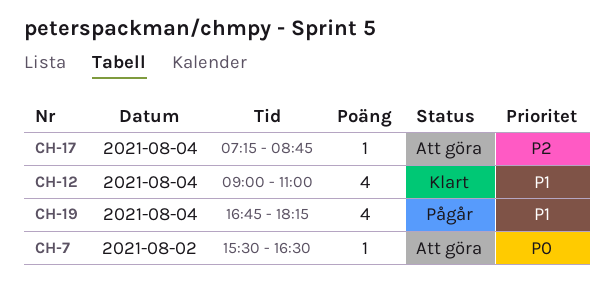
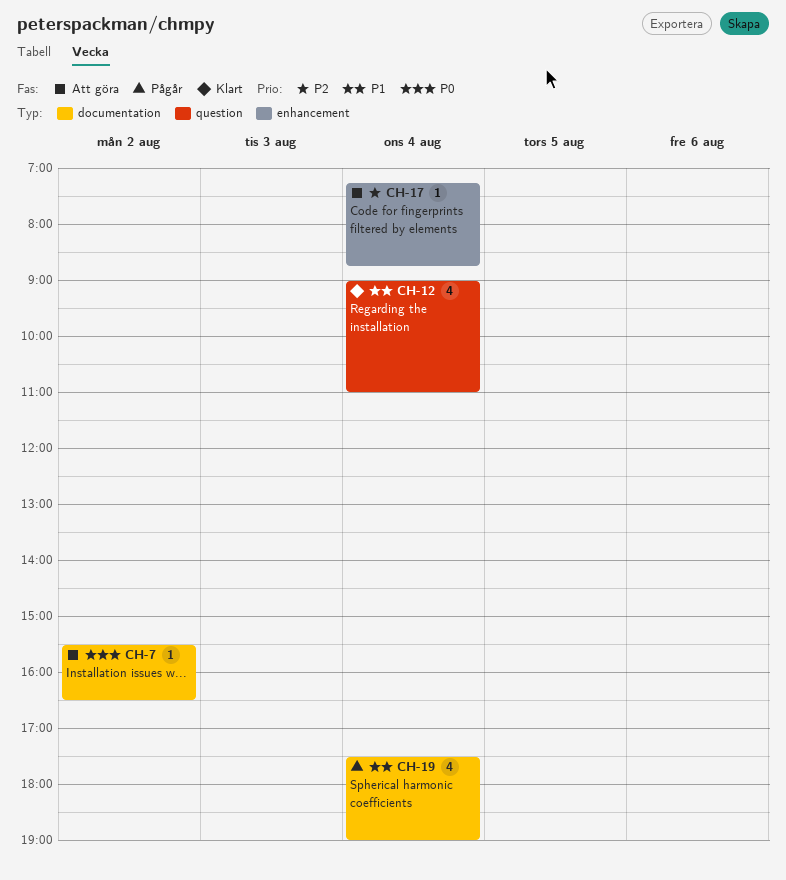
CH-19, begins: 16:45 -> 17:30
CH-19, ends: 18:15 -> 19:00

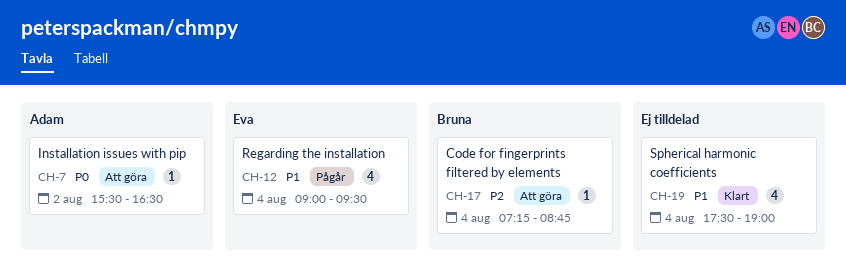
CH-12, status: Klart -> Pågår
CH-12, ends: 11:00 -> 09:30
CH-19, status: Pågår -> Klart

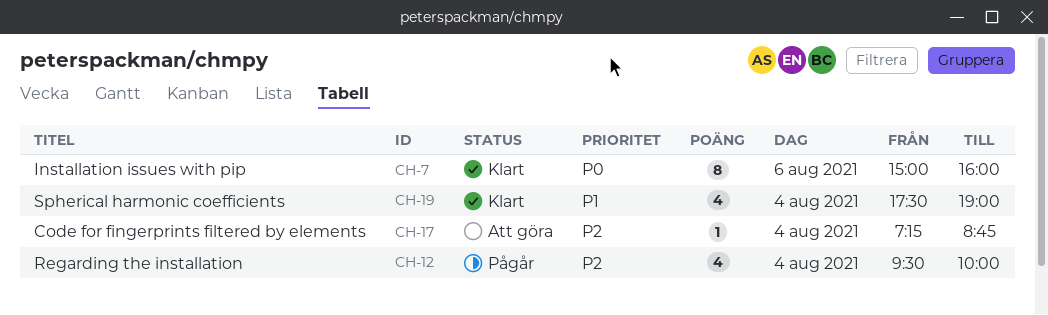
CH-7, status: Att göra -> Klart
CH-7, estimate: 1 -> 8
CH-7, day: Aug 2 -> Aug 6
CH-7, begins: 15:30 -> 15:00
CH-7, ends: 16:30 -> 16:00
CH-12, priority: P1 -> P2
CH-12, begins: 09:00 -> 09:30
CH-12, ends: 09:30 -> 10:00

